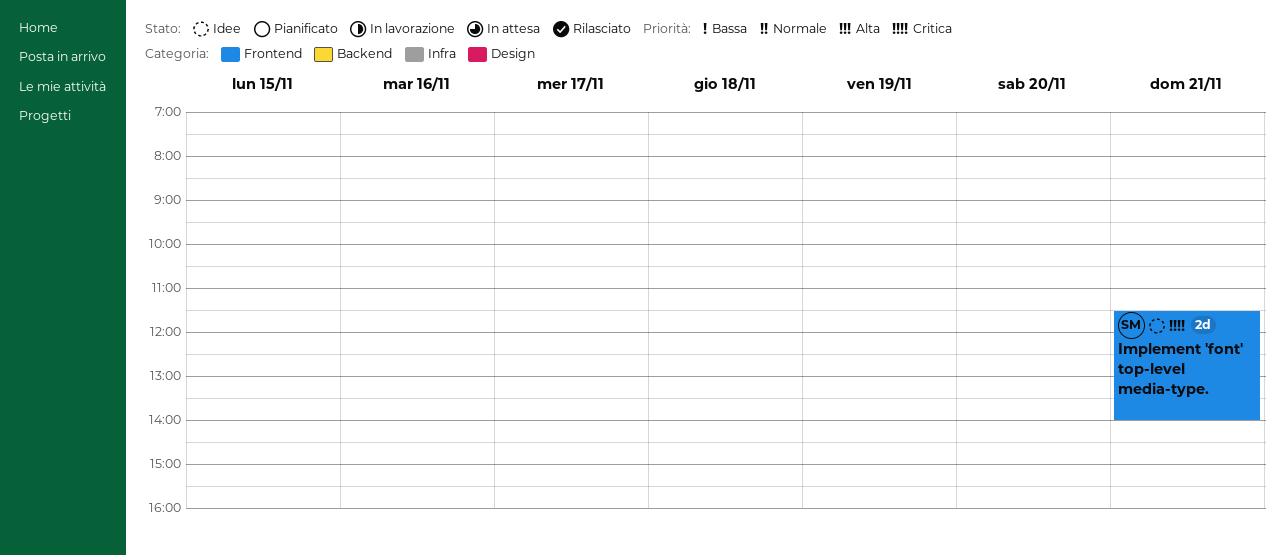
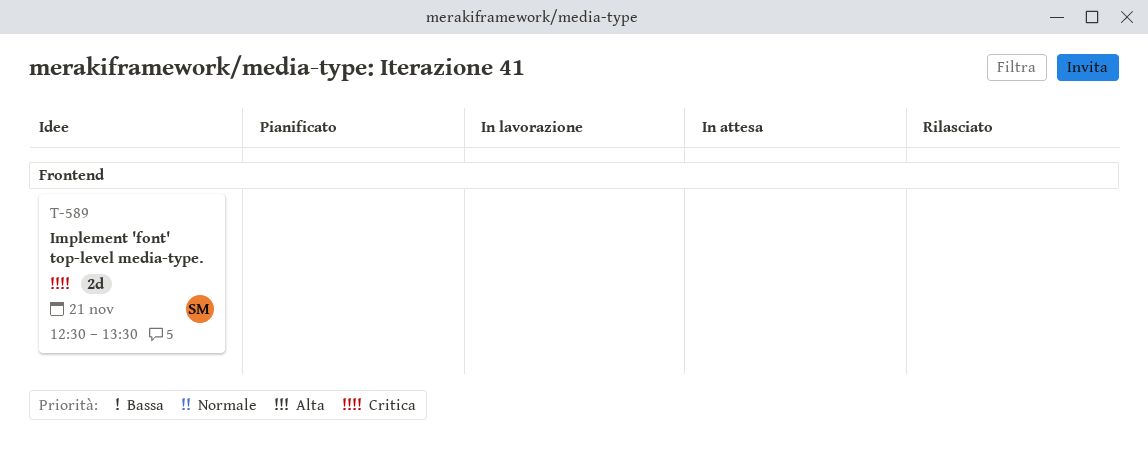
Implement 'font' top-level media-type., begins: 11:30 -> 12:30
Implement 'font' top-level media-type., ends: 14:00 -> 13:30

